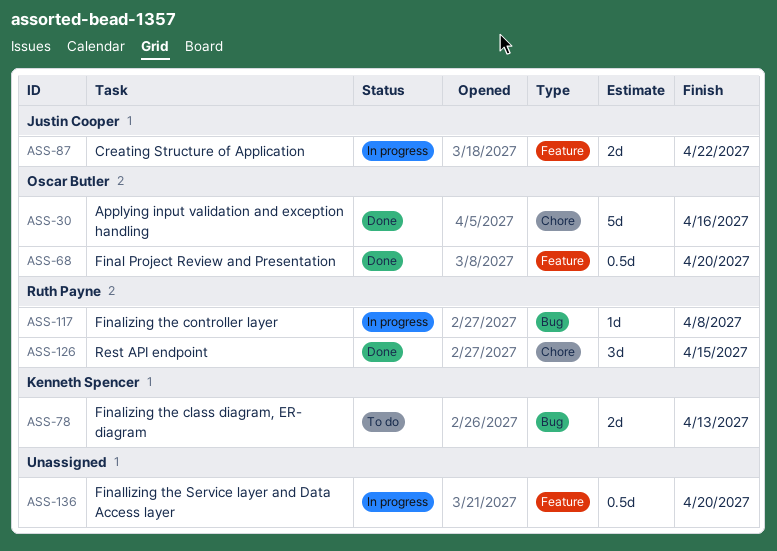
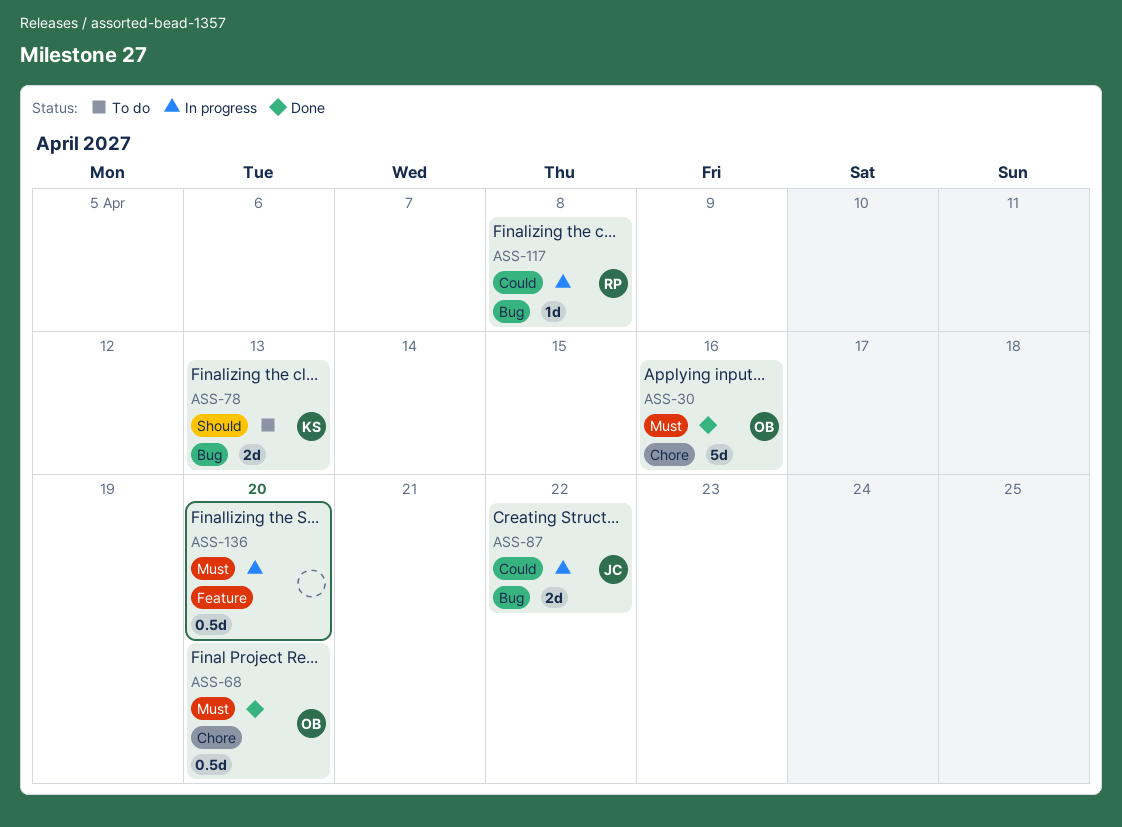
ASS-68, label: Feature -> Chore
ASS-87, label: Feature -> Bug
ASS-126: present -> none

